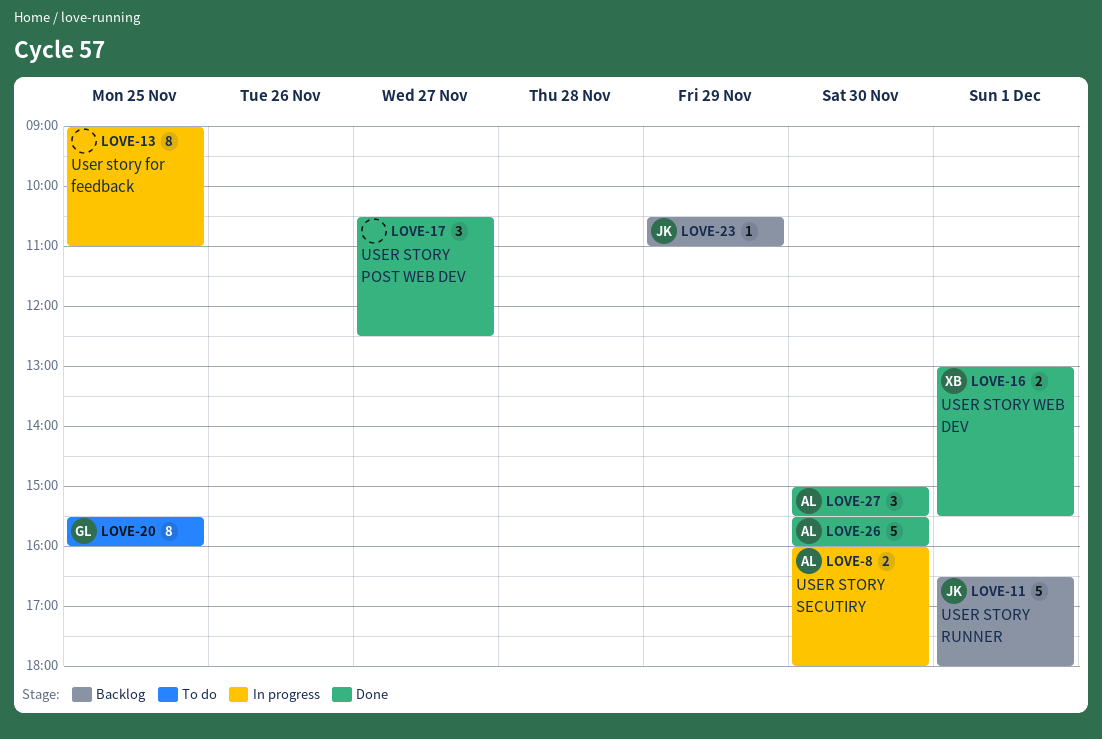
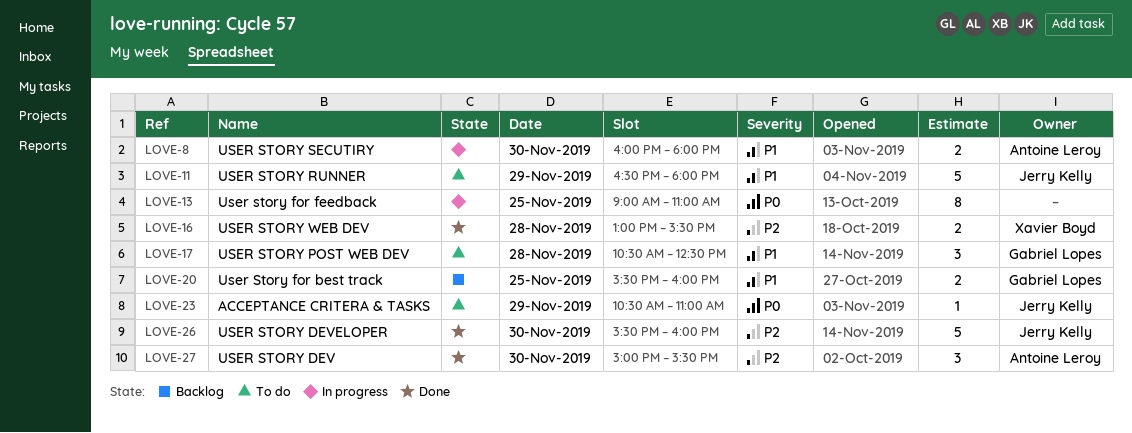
LOVE-11, status: Backlog -> To do
LOVE-11, day: Dec 1 -> Nov 29
LOVE-16, day: Dec 1 -> Nov 28
LOVE-17, status: Done -> To do
LOVE-17, owner: none -> Gabriel Lopes
LOVE-17, day: Nov 27 -> Nov 28
LOVE-20, status: To do -> Backlog
LOVE-20, estimate: 8 -> 2
LOVE-23, status: Backlog -> To do
LOVE-26, owner: Antoine Leroy -> Jerry Kelly

